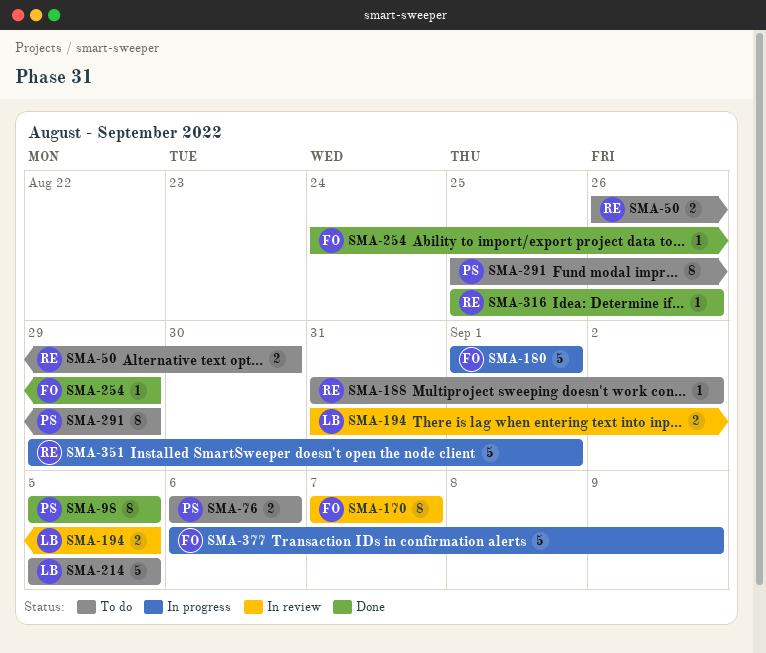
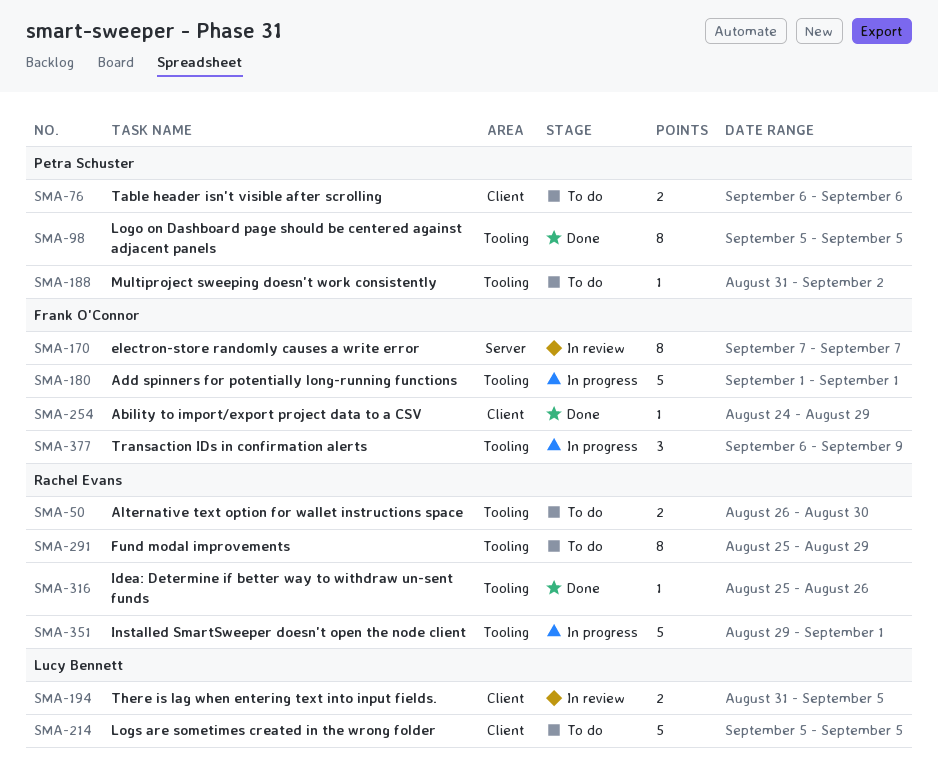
SMA-188, owner: Rachel Evans -> Petra Schuster
SMA-291, owner: Petra Schuster -> Rachel Evans
SMA-377, estimate: 5 -> 3

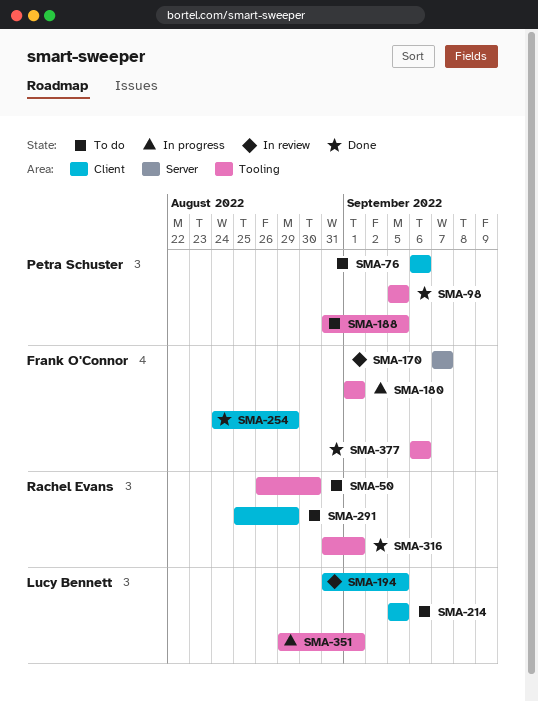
SMA-188, due: Sep 2 -> Sep 5
SMA-291, label: Tooling -> Client
SMA-316, start: Aug 25 -> Aug 31
SMA-316, due: Aug 26 -> Sep 1
SMA-351, owner: Rachel Evans -> Lucy Bennett
SMA-377, status: In progress -> Done
SMA-377, due: Sep 9 -> Sep 6

